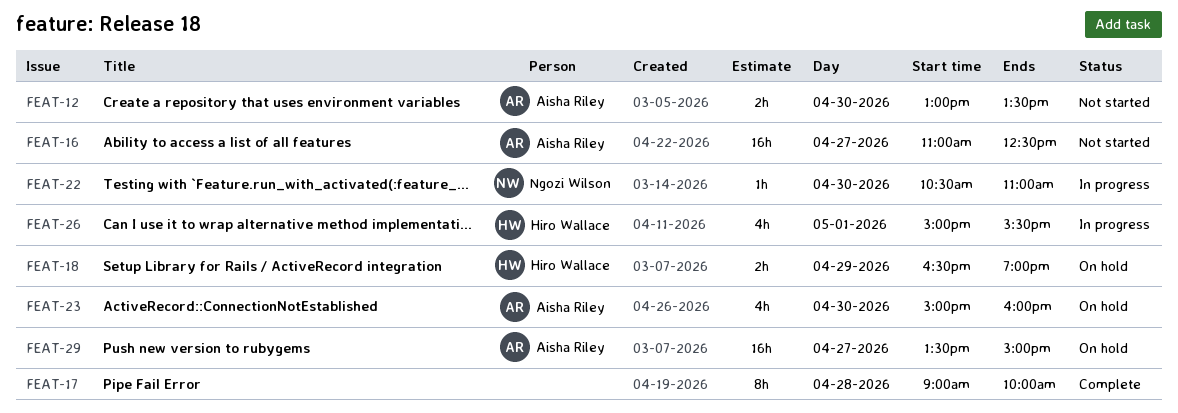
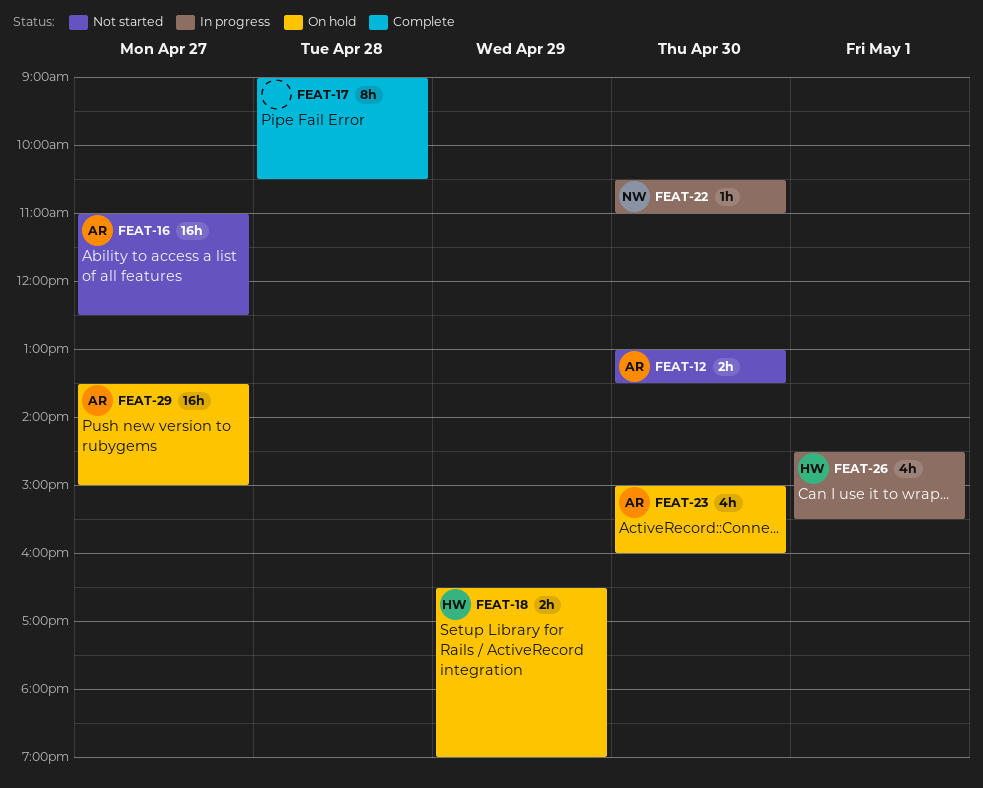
FEAT-17, ends: 10:00 -> 10:30
FEAT-26, begins: 15:00 -> 14:30

